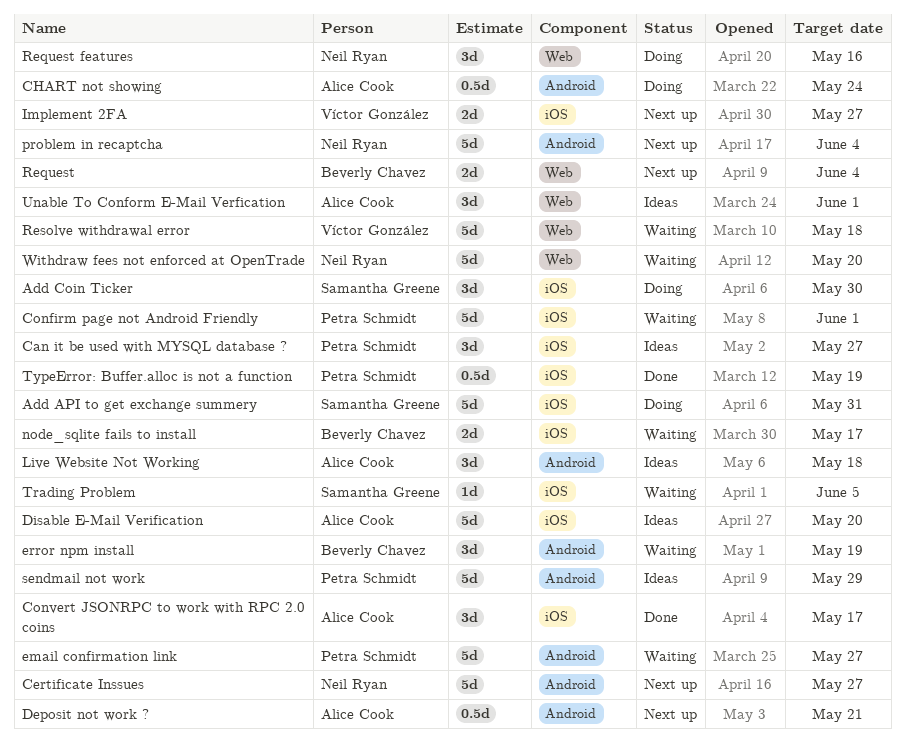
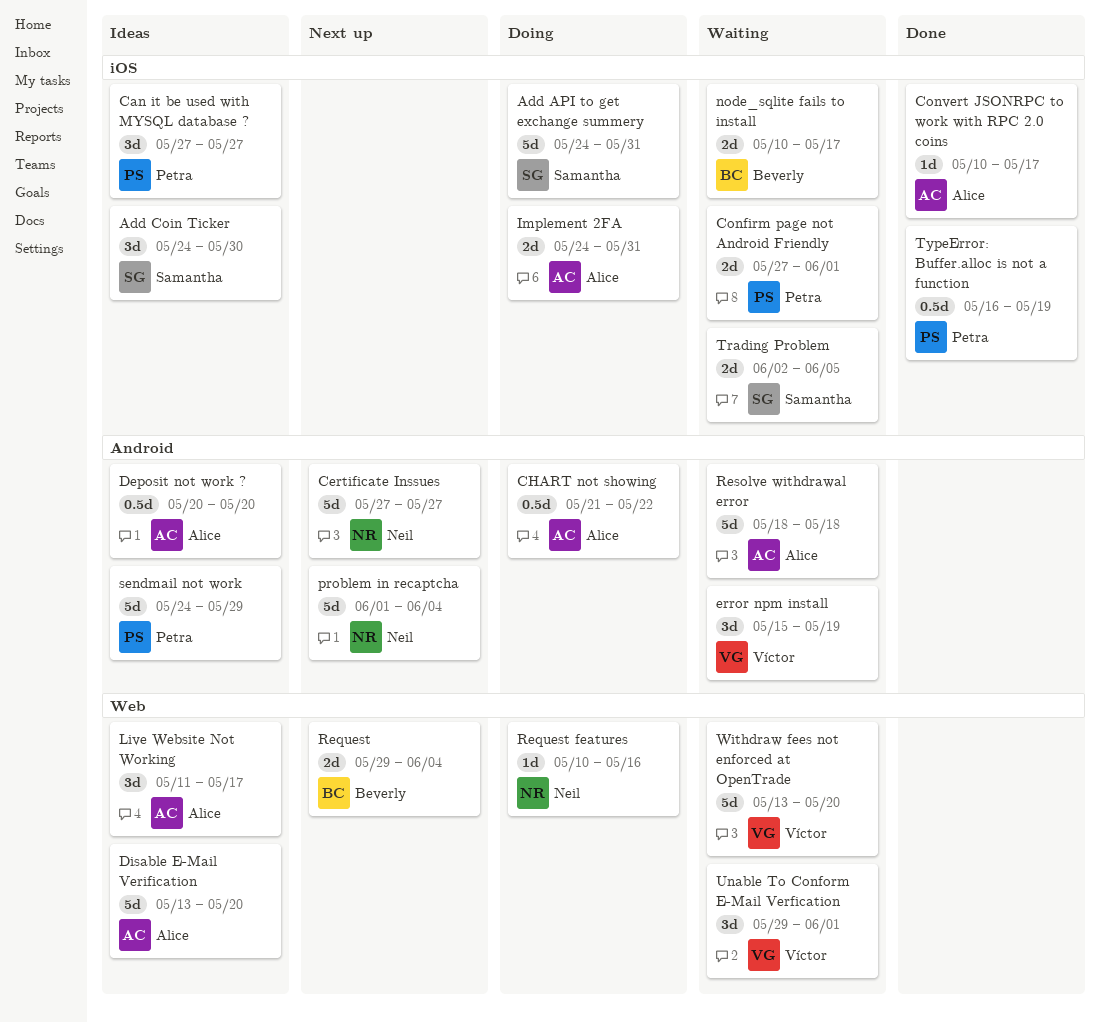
Add Coin Ticker, status: Doing -> Ideas
CHART not showing, due: May 24 -> May 22
Confirm page not Android Friendly, estimate: 5d -> 2d
Convert JSONRPC to work with RPC 2.0 coins, estimate: 3d -> 1d
Deposit not work ?, status: Next up -> Ideas
Deposit not work ?, due: May 21 -> May 20
Disable E-Mail Verification, label: iOS -> Web
email confirmation link: present -> none
error npm install, owner: Beverly Chavez -> Víctor González
Implement 2FA, status: Next up -> Doing
Implement 2FA, owner: Víctor González -> Alice Cook
Implement 2FA, due: May 27 -> May 31
Live Website Not Working, label: Android -> Web
Live Website Not Working, due: May 18 -> May 17
Request features, estimate: 3d -> 1d
Resolve withdrawal error, owner: Víctor González -> Alice Cook
Resolve withdrawal error, label: Web -> Android
Trading Problem, estimate: 1d -> 2d
Unable To Conform E-Mail Verfication, status: Ideas -> Waiting
Unable To Conform E-Mail Verfication, owner: Alice Cook -> Víctor González
Withdraw fees not enforced at OpenTrade, owner: Neil Ryan -> Víctor González

